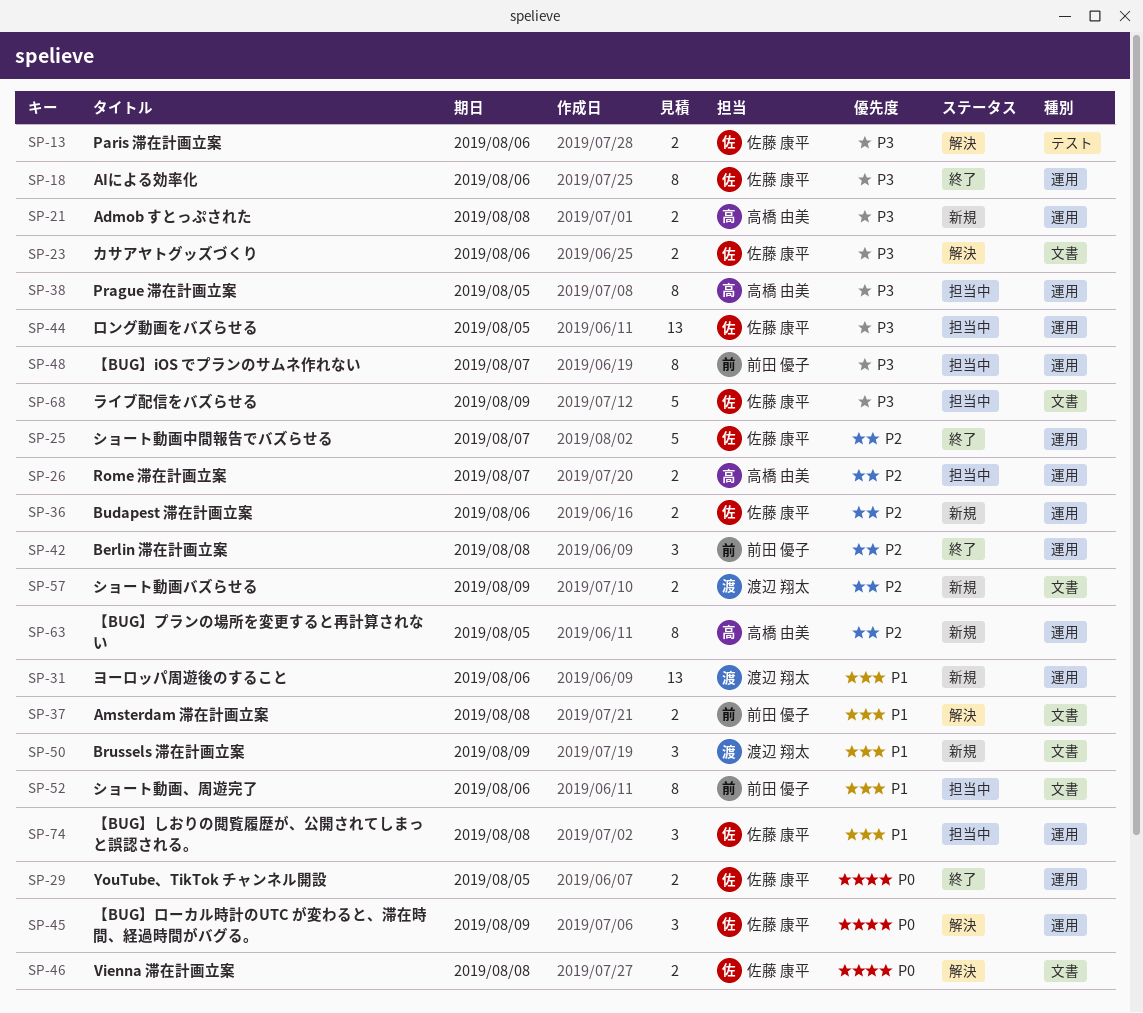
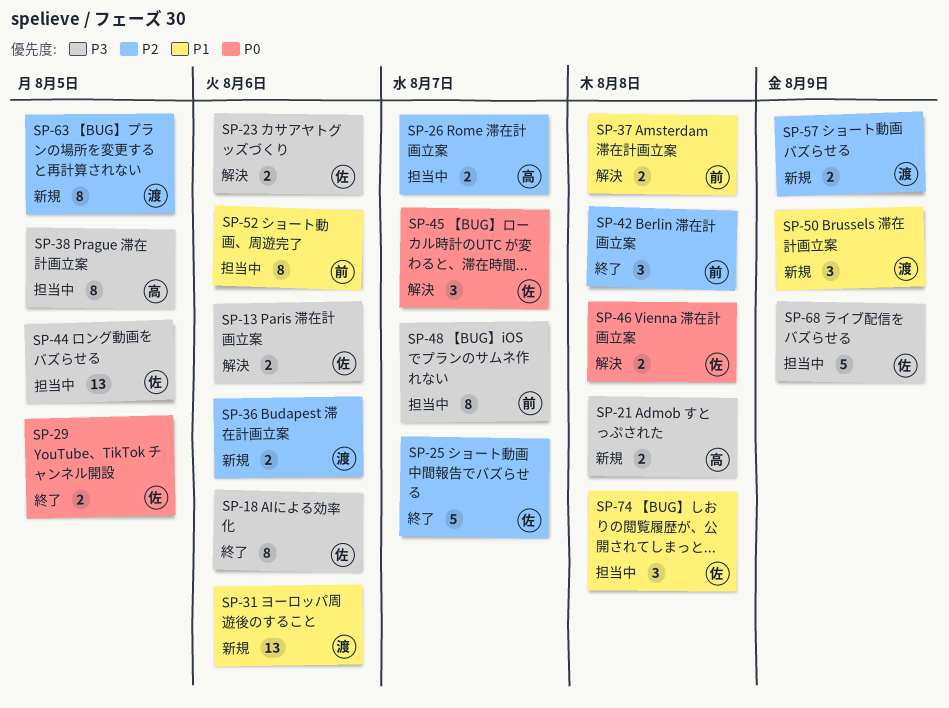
SP-36, owner: 佐藤 康平 -> 渡辺 翔太
SP-45, due: Aug 9 -> Aug 7
SP-63, owner: 高橋 由美 -> 渡辺 翔太

